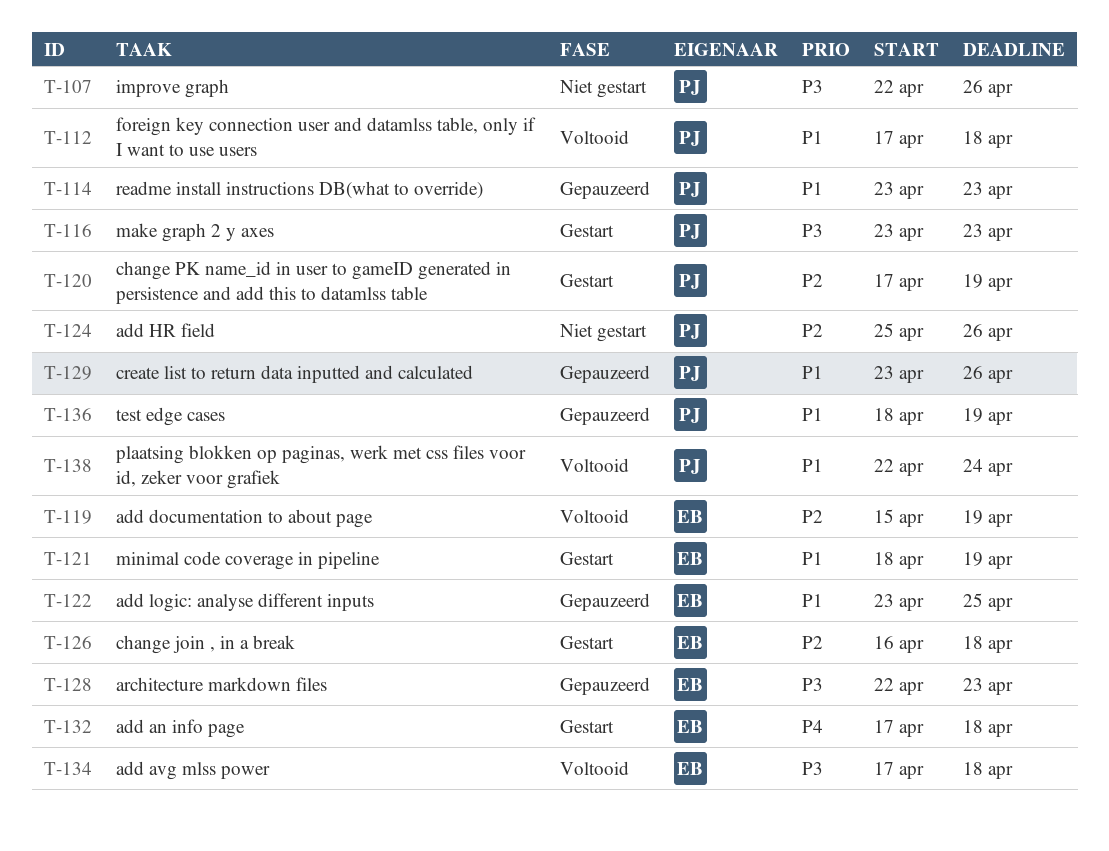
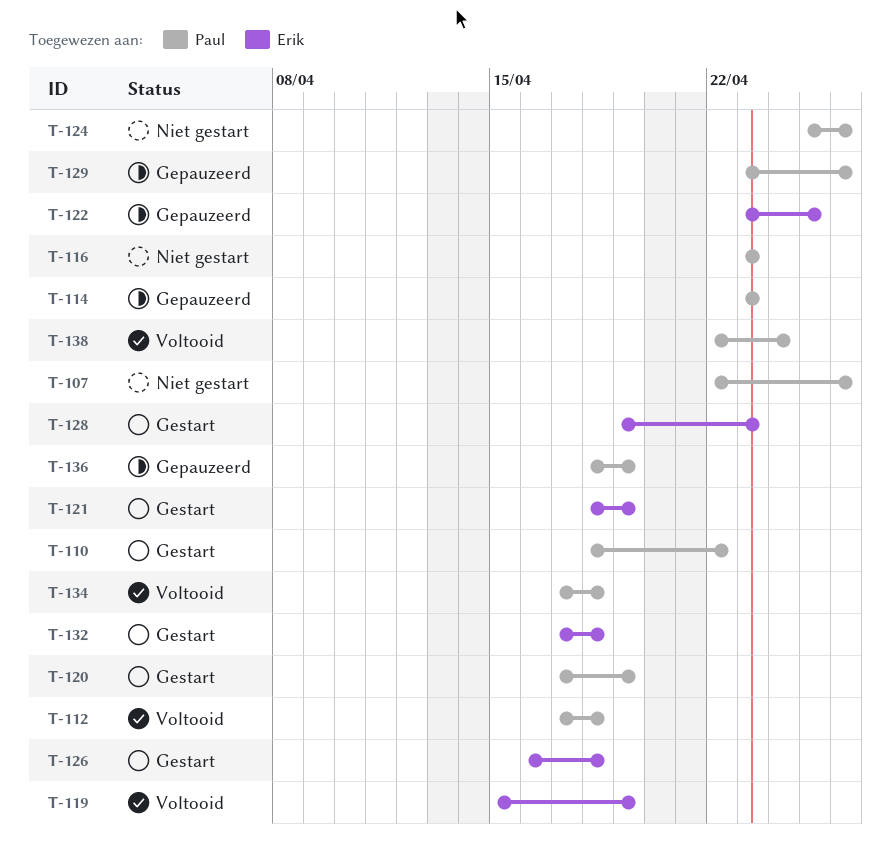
T-110: none -> present
T-116, status: Gestart -> Niet gestart
T-128, status: Gepauzeerd -> Gestart
T-128, start: Apr 22 -> Apr 19
T-134, owner: Erik -> Paul

